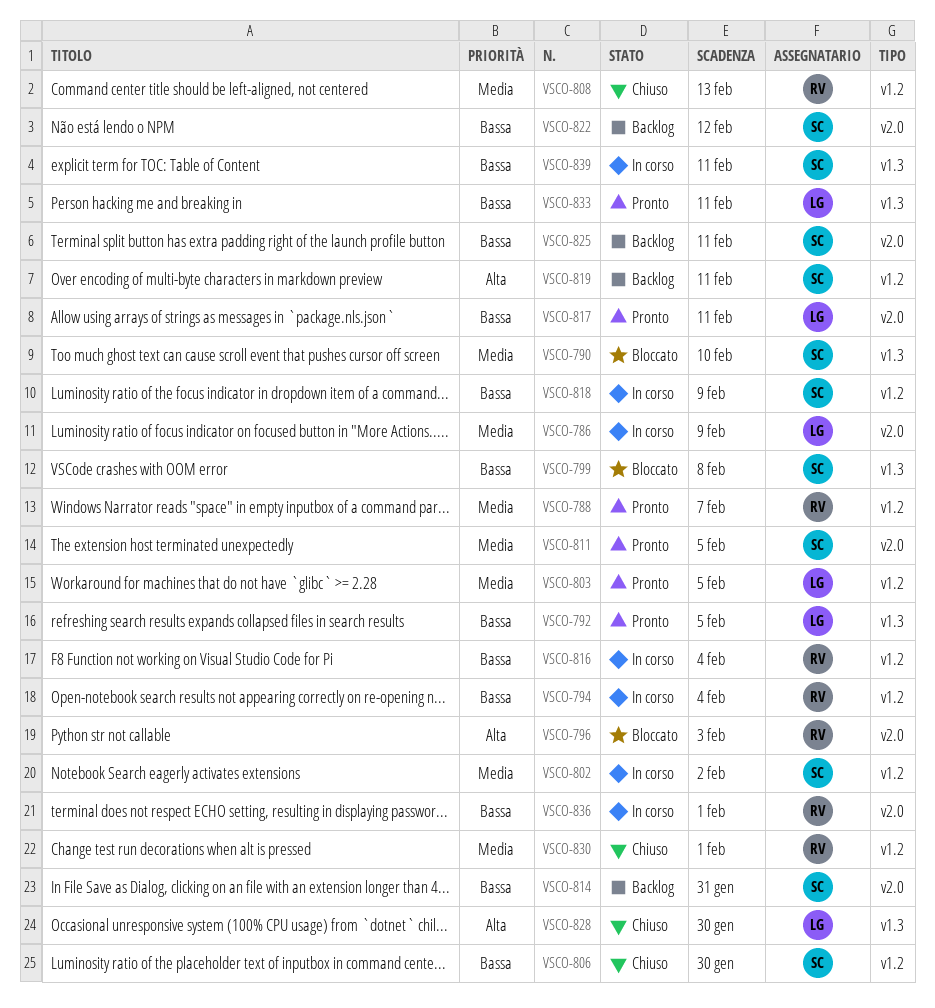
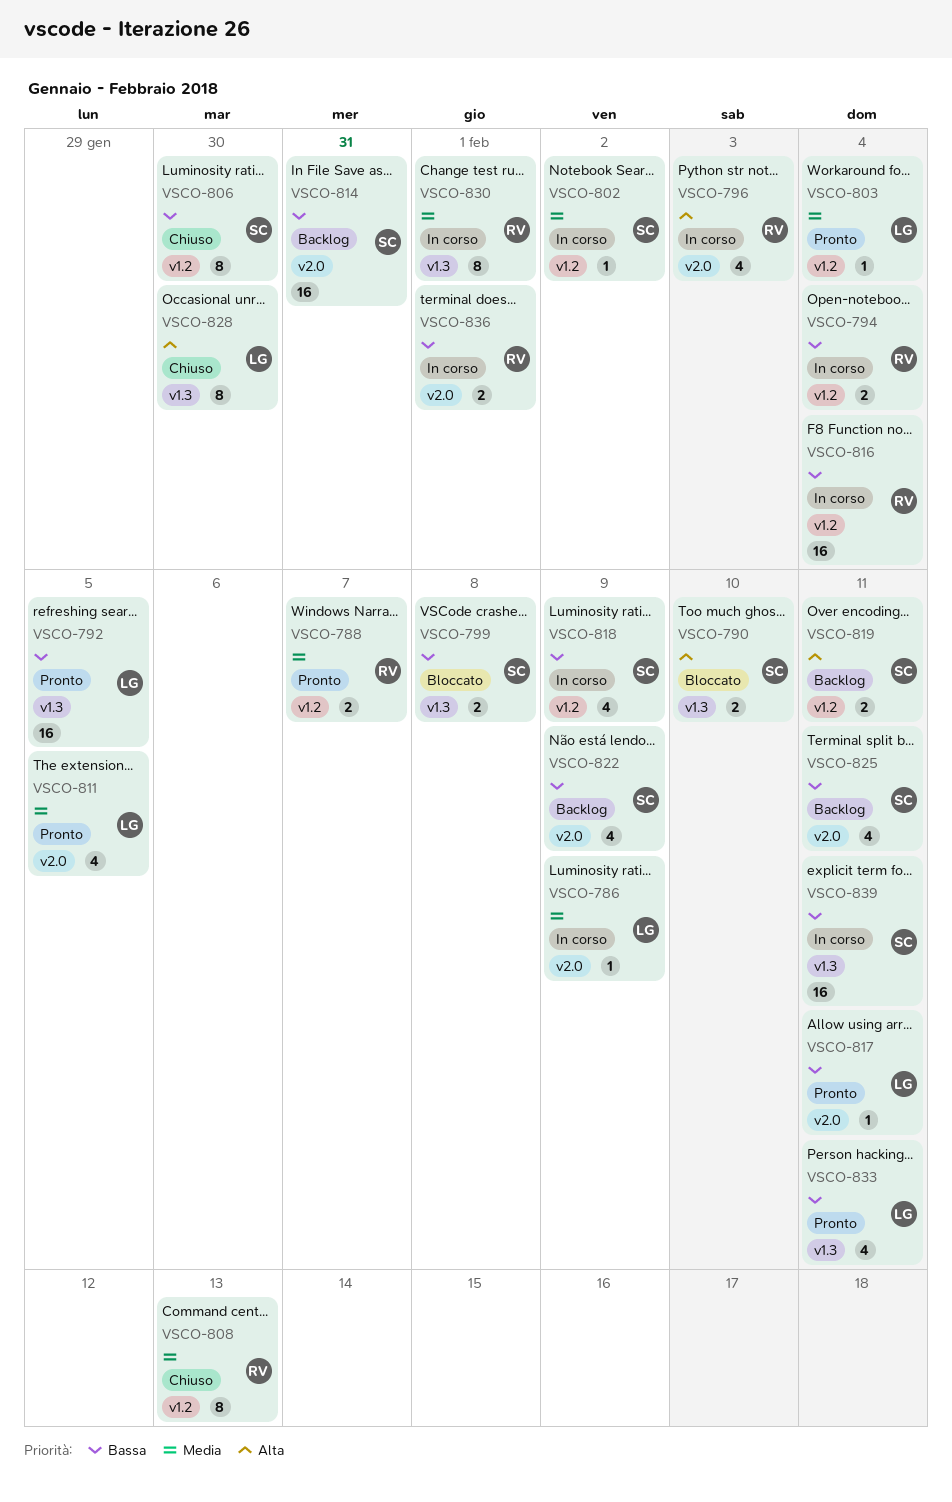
VSCO-790, priority: Media -> Alta
VSCO-796, status: Bloccato -> In corso
VSCO-803, due: Feb 5 -> Feb 4
VSCO-811, owner: SC -> LG
VSCO-822, due: Feb 12 -> Feb 9
VSCO-830, status: Chiuso -> In corso
VSCO-830, label: v1.2 -> v1.3

